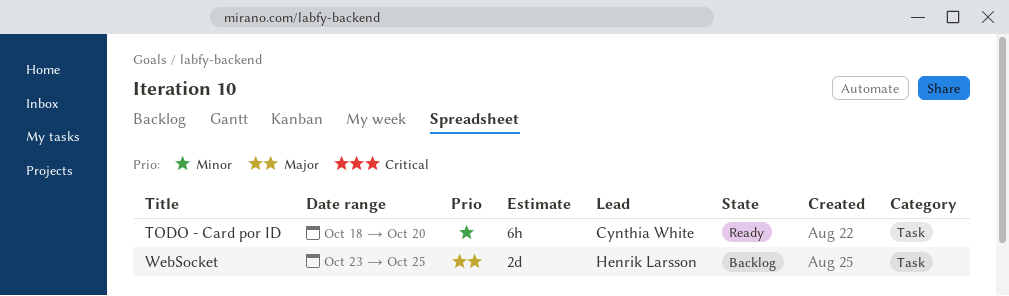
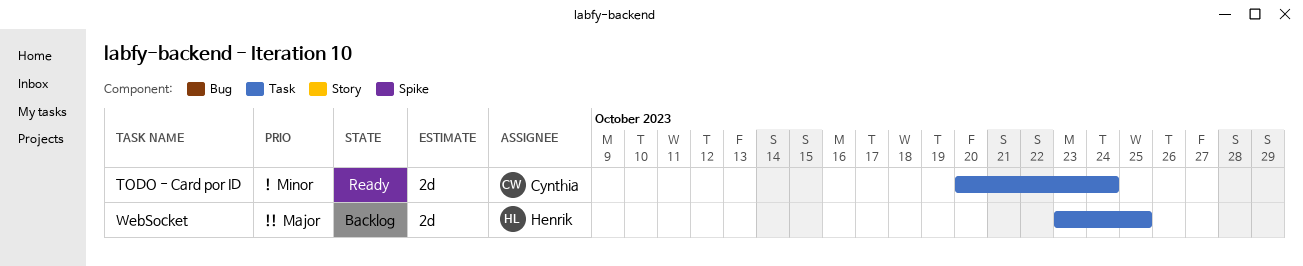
TODO - Card por ID, estimate: 6h -> 2d
TODO - Card por ID, start: Oct 18 -> Oct 20
TODO - Card por ID, due: Oct 20 -> Oct 24

